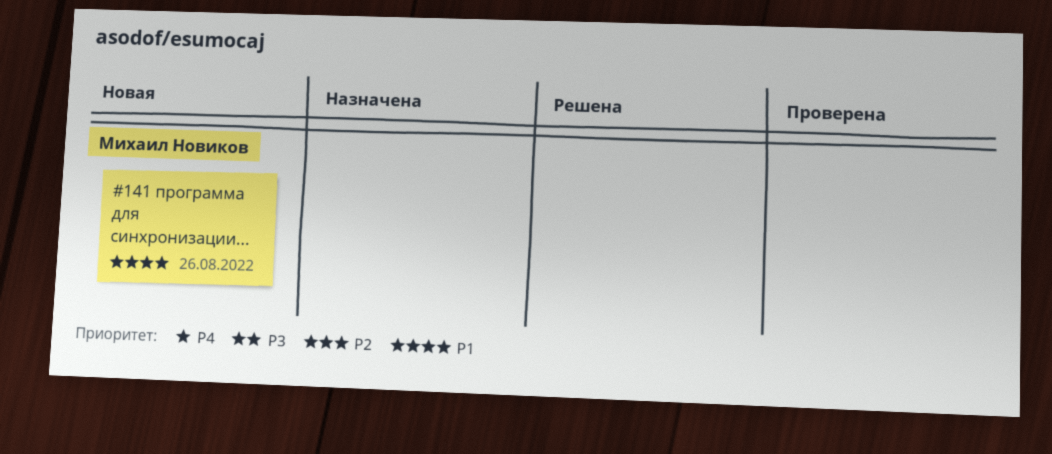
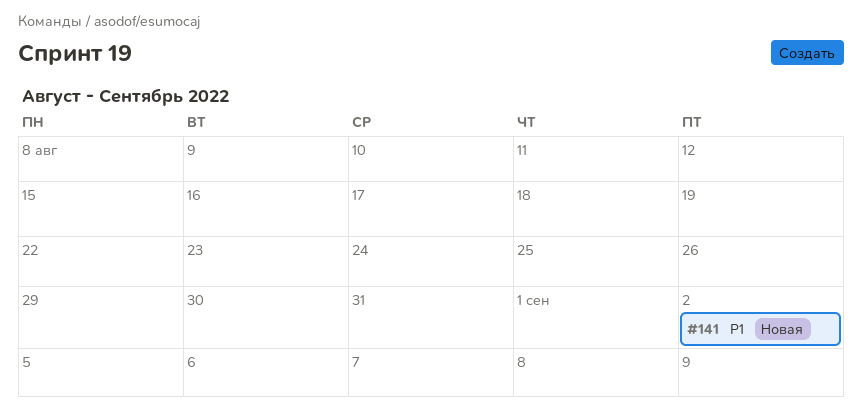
#141, due: Aug 26 -> Sep 2

